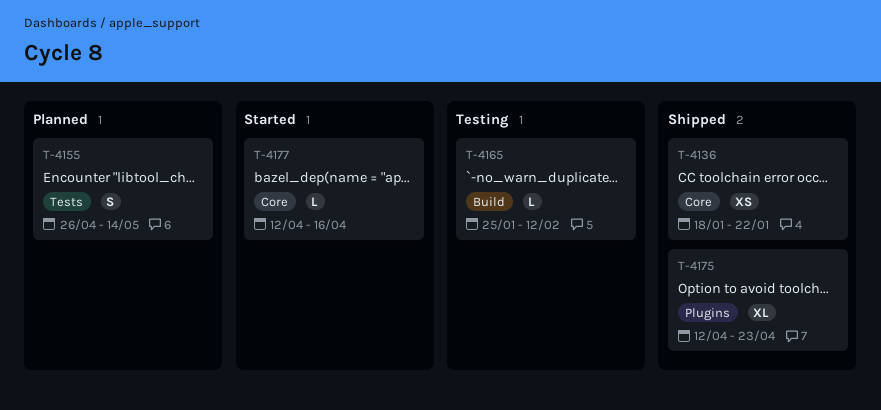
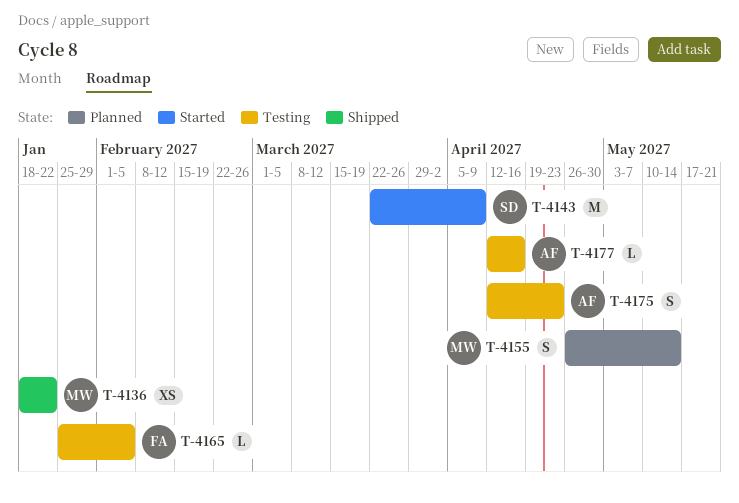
T-4143: none -> present
T-4165, due: Feb 12 -> Feb 5
T-4175, status: Shipped -> Testing
T-4175, estimate: XL -> S
T-4177, status: Started -> Testing

